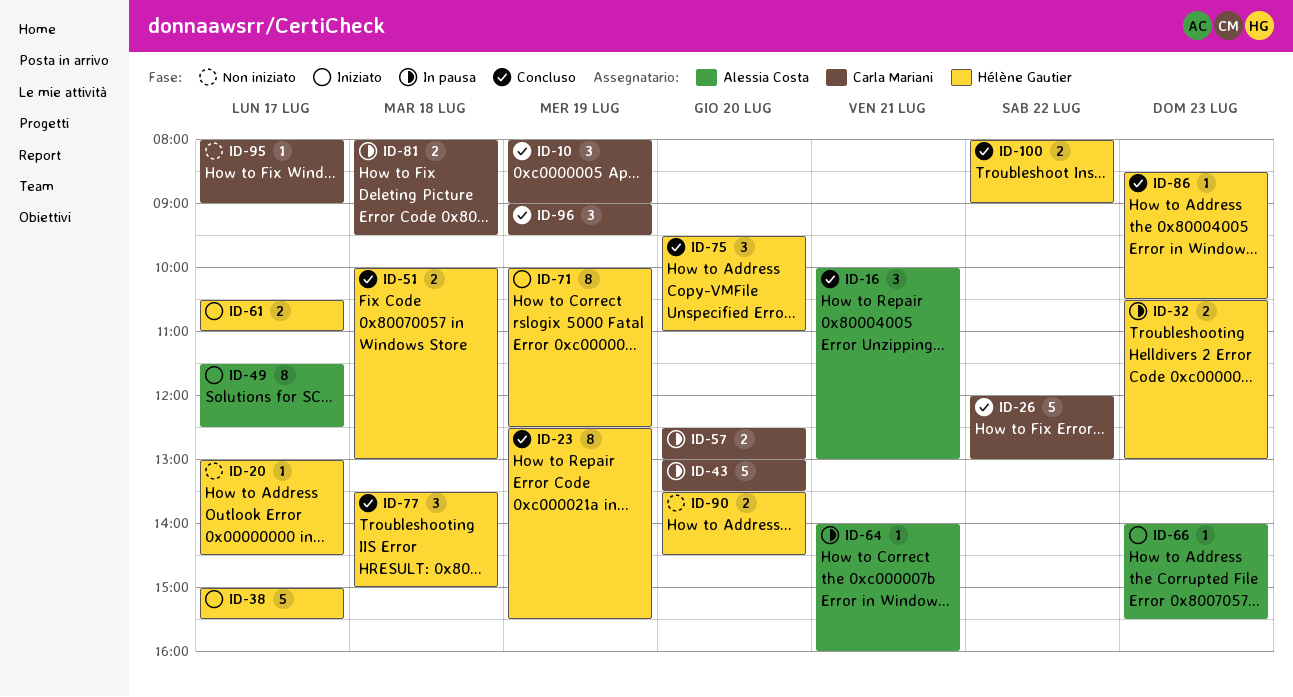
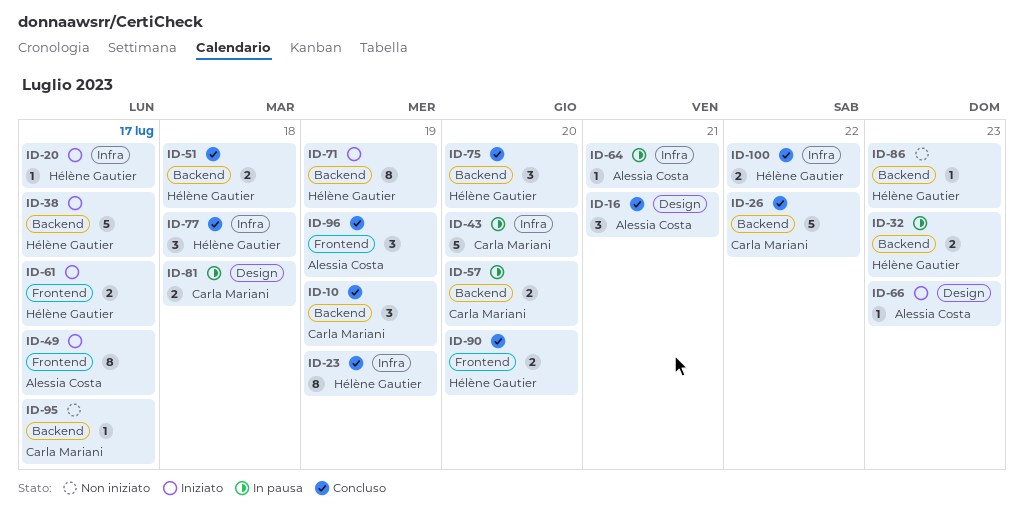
ID-20, status: Non iniziato -> Iniziato
ID-86, status: Concluso -> Non iniziato
ID-90, status: Non iniziato -> Concluso
ID-96, owner: Carla Mariani -> Alessia Costa

